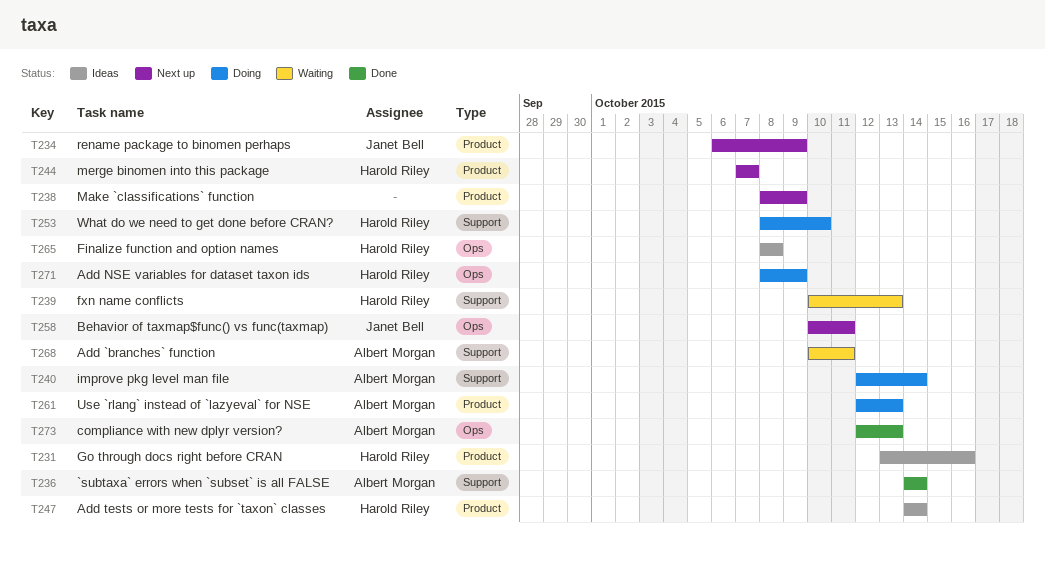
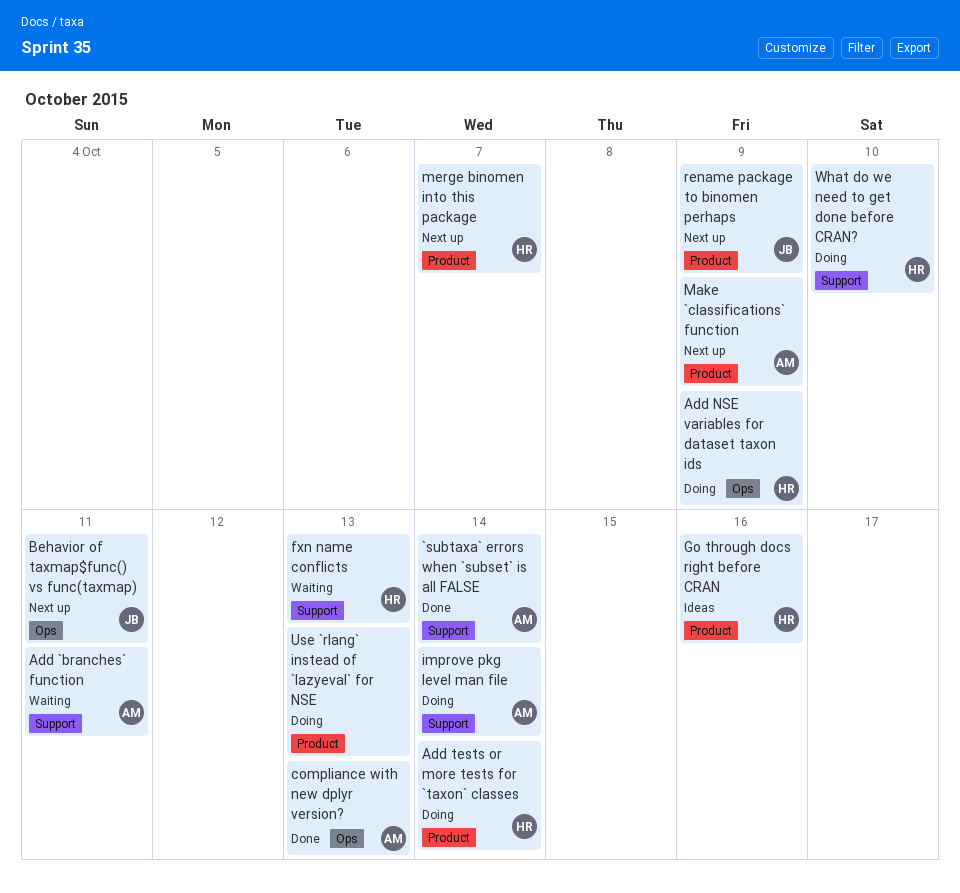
Add tests or more tests for `taxon` classes, status: Ideas -> Doing
Finalize function and option names: present -> none
Make `classifications` function, owner: none -> Albert Morgan
Use `rlang` instead of `lazyeval` for NSE, owner: Albert Morgan -> none

